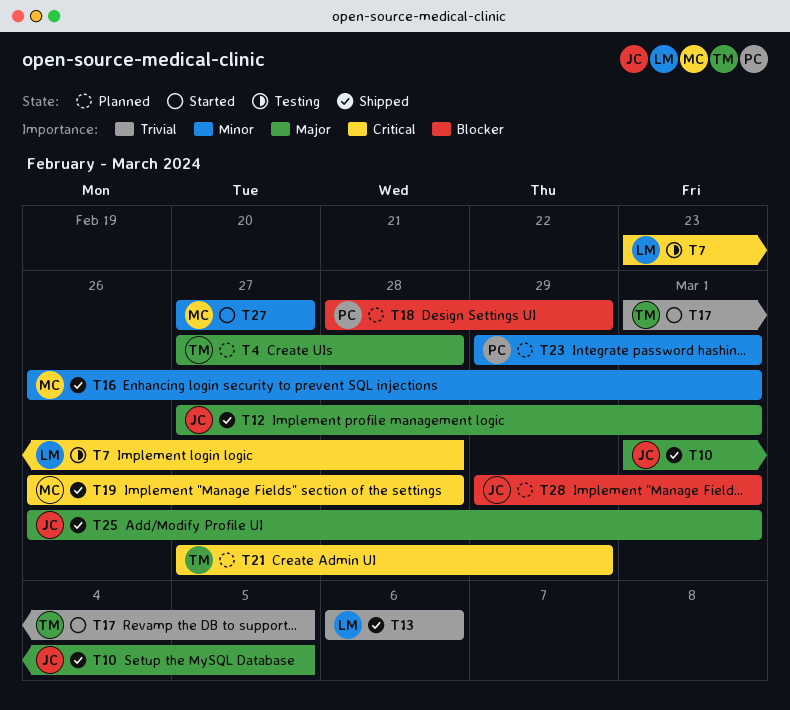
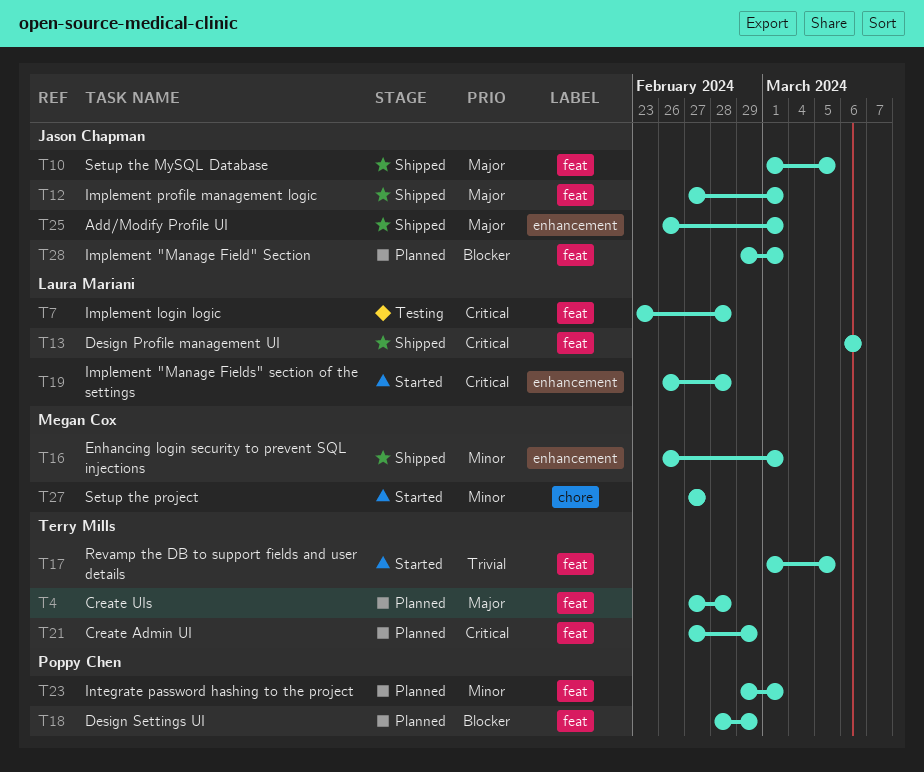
T13, priority: Trivial -> Critical
T19, status: Shipped -> Started
T19, owner: Megan Cox -> Laura Mariani

